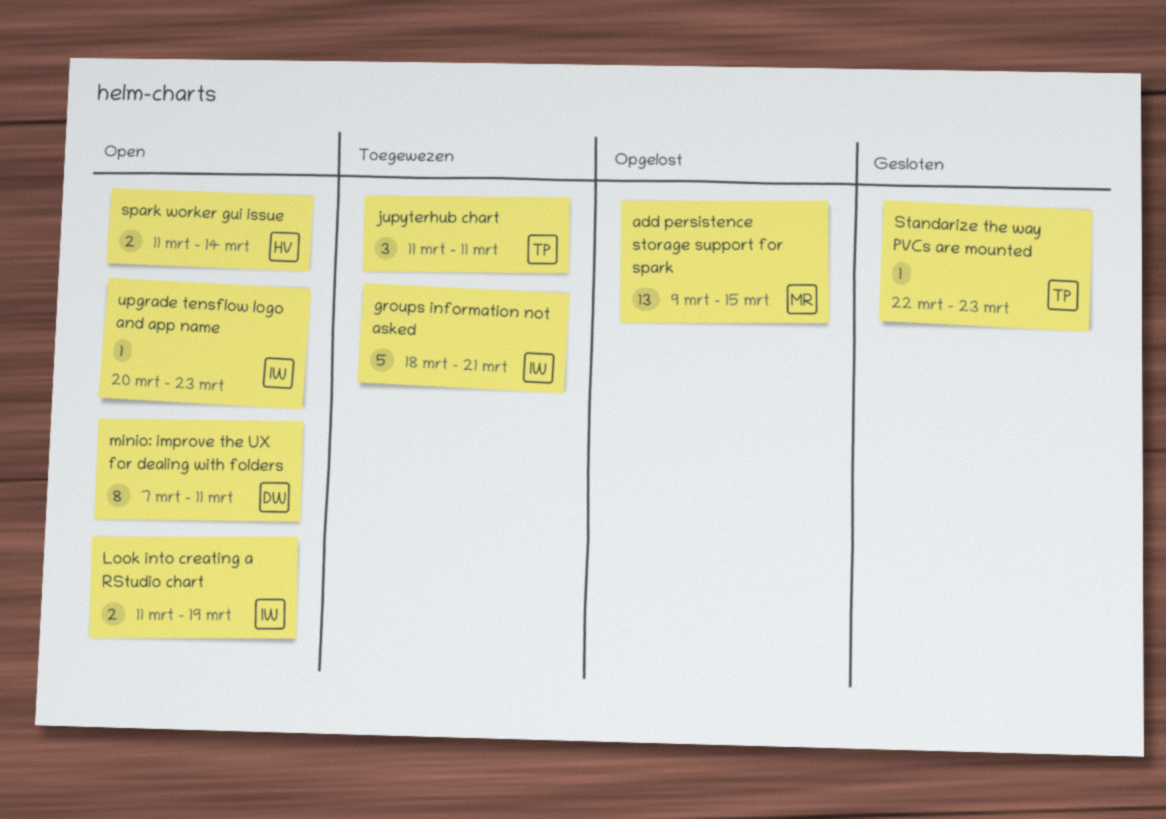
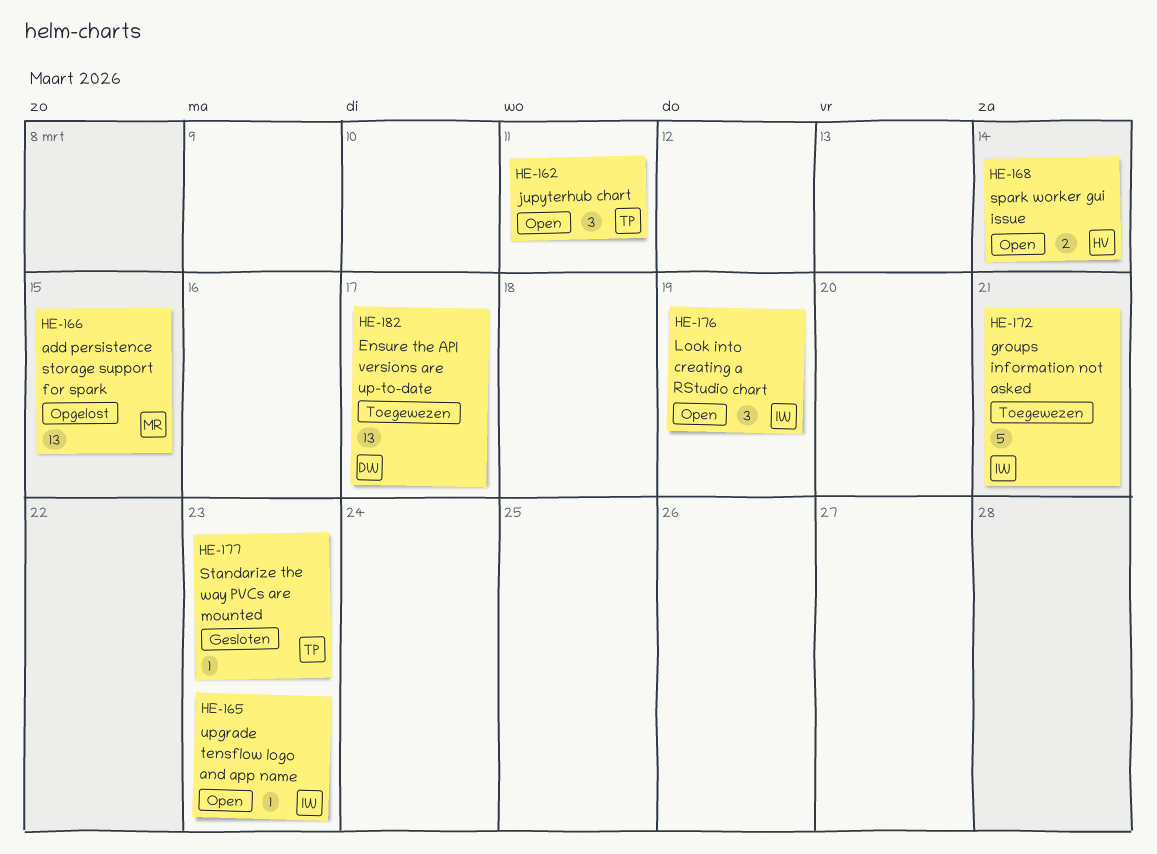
Ensure the API versions are up-to-date: none -> present
jupyterhub chart, status: Toegewezen -> Open
Look into creating a RStudio chart, estimate: 2 -> 3
minio: improve the UX for dealing with folders: present -> none

